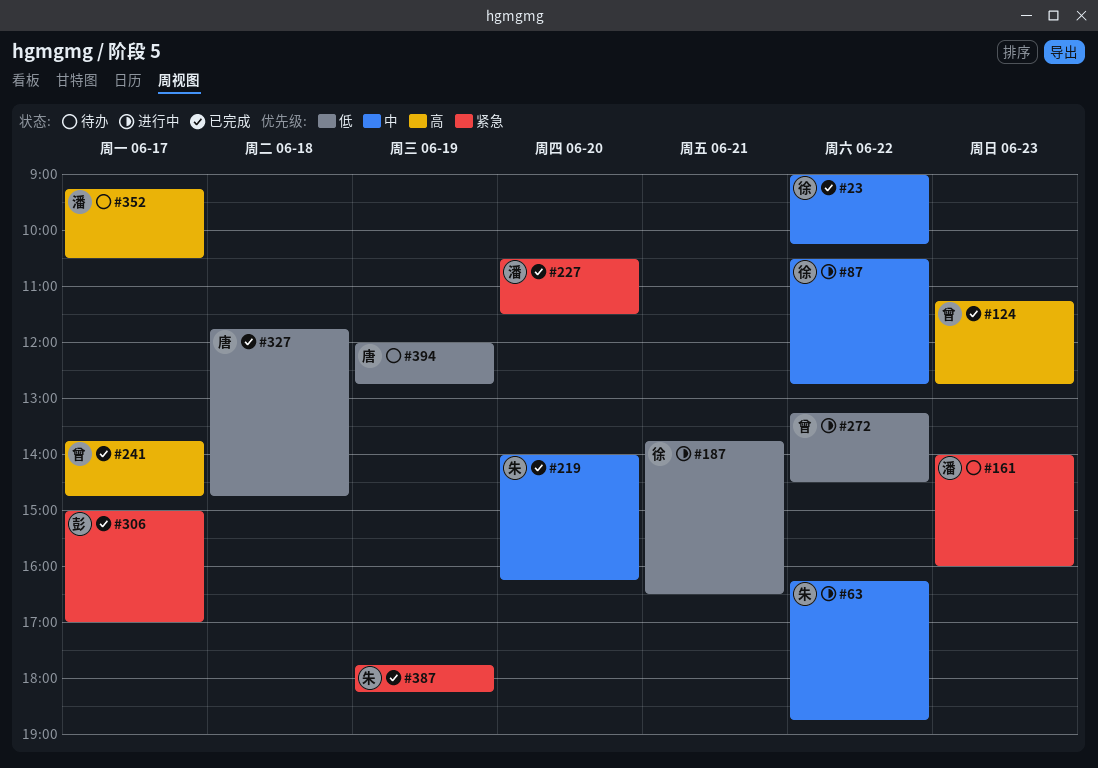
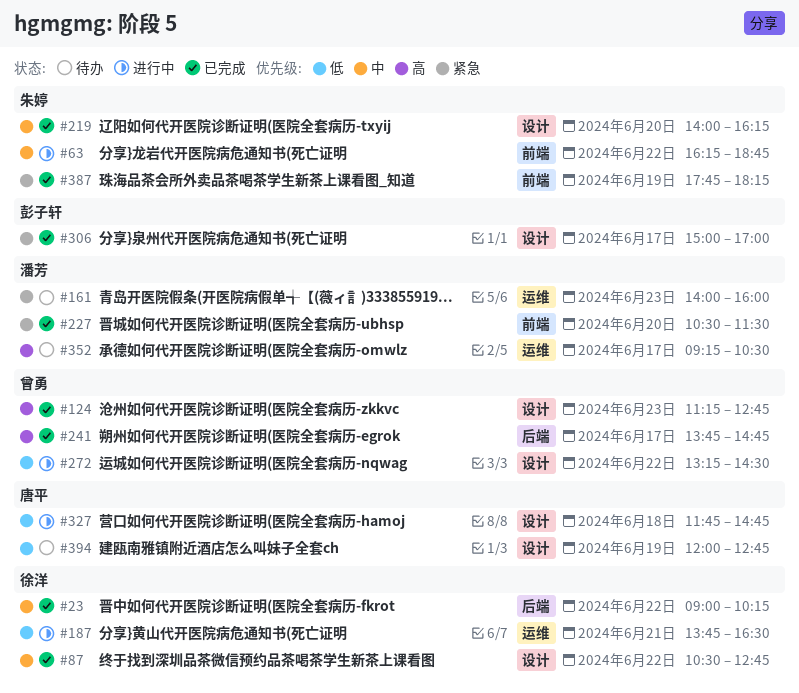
#87, status: 进行中 -> 已完成
#327, status: 已完成 -> 进行中

